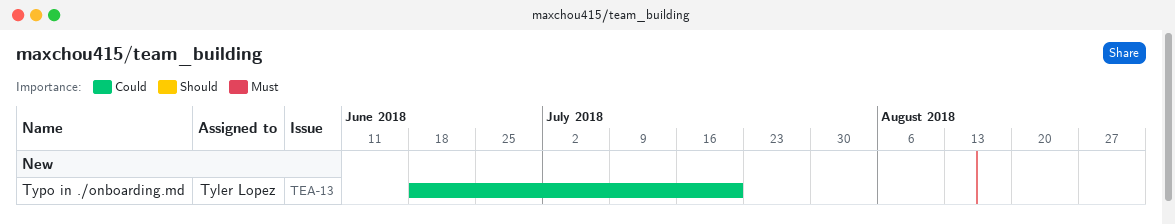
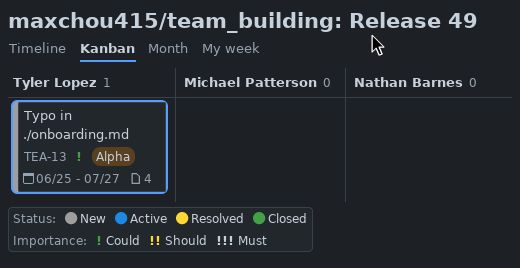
TEA-13, start: Jun 18 -> Jun 25
TEA-13, due: Jul 20 -> Jul 27

